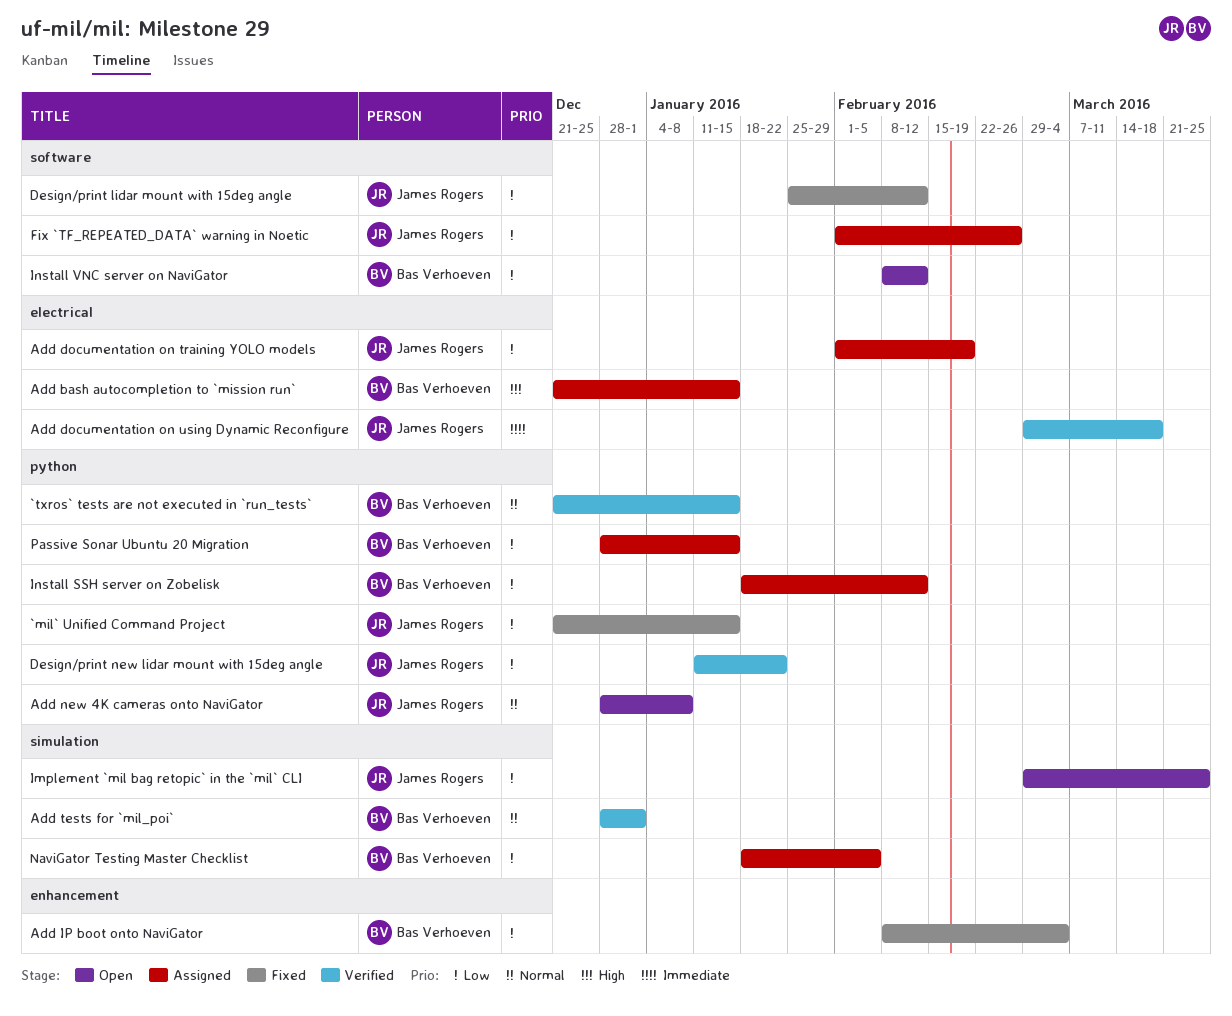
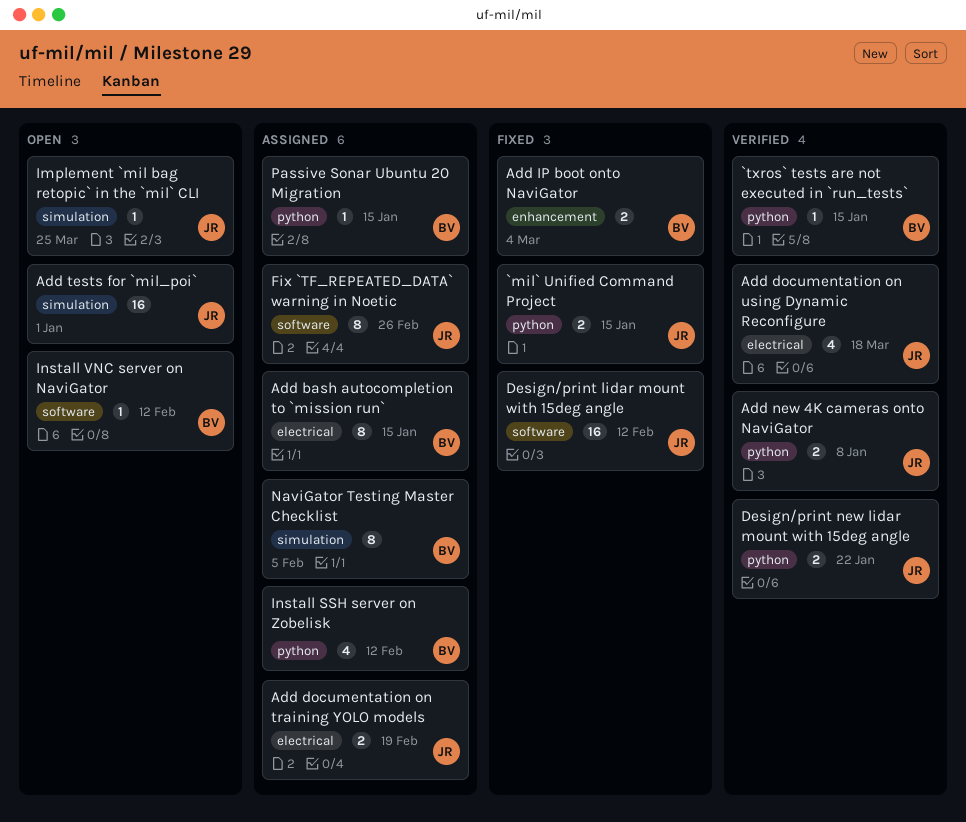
Add new 4K cameras onto NaviGator, status: Open -> Verified
Add tests for `mil_poi`, status: Verified -> Open
Add tests for `mil_poi`, owner: Bas Verhoeven -> James Rogers

